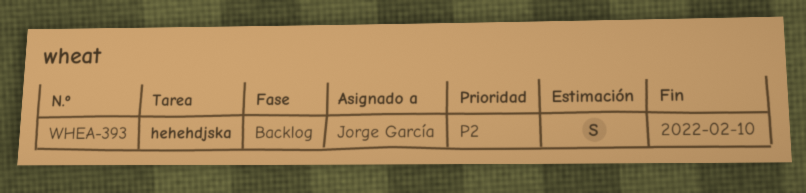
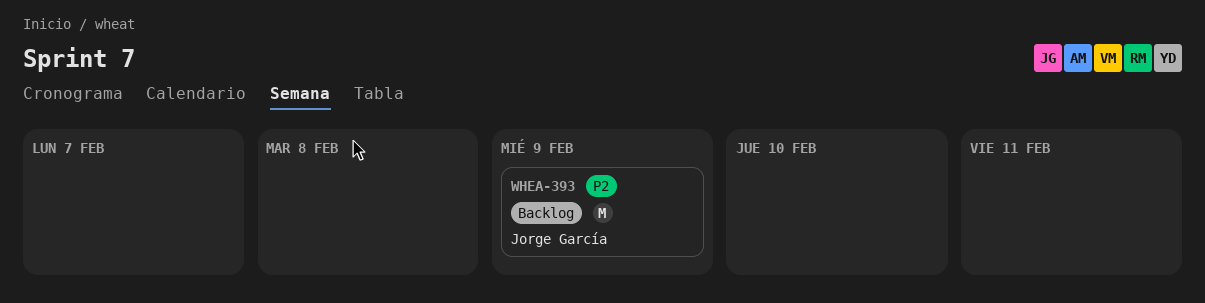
WHEA-393, estimate: S -> M
WHEA-393, due: Feb 10 -> Feb 9

